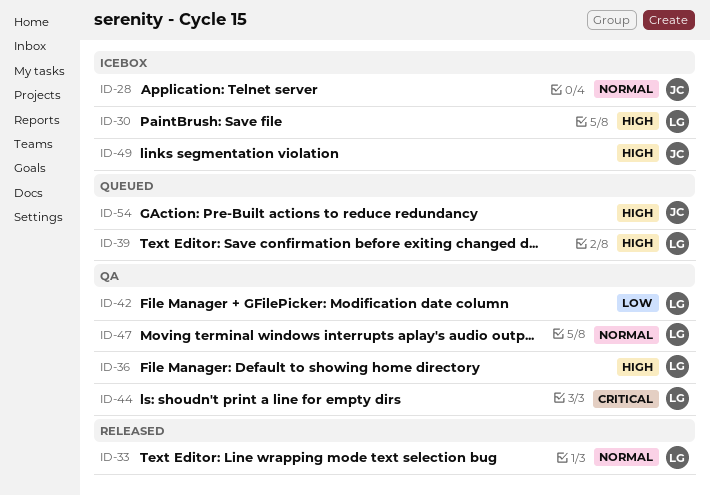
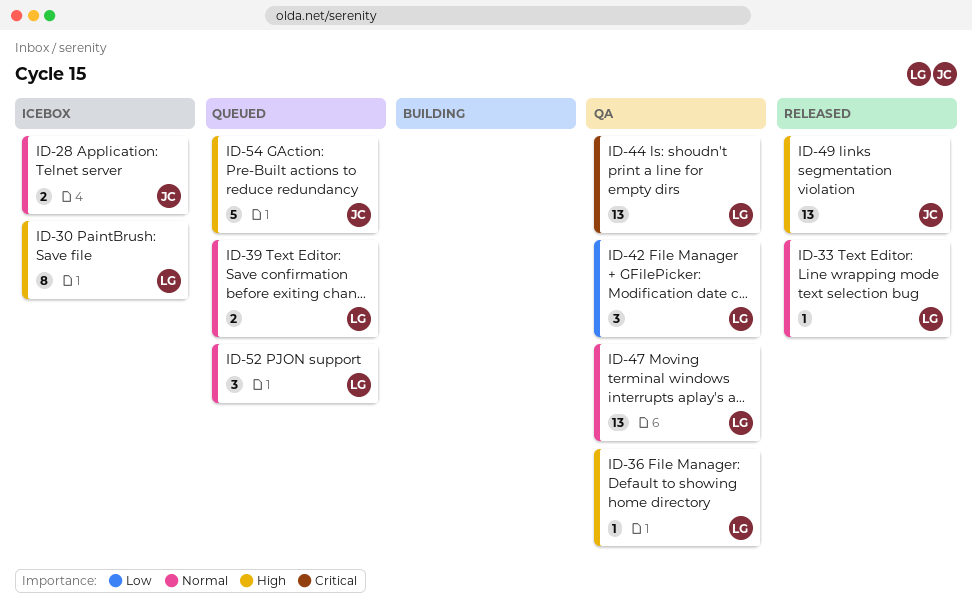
ID-39, priority: High -> Normal
ID-49, status: Icebox -> Released
ID-52: none -> present

